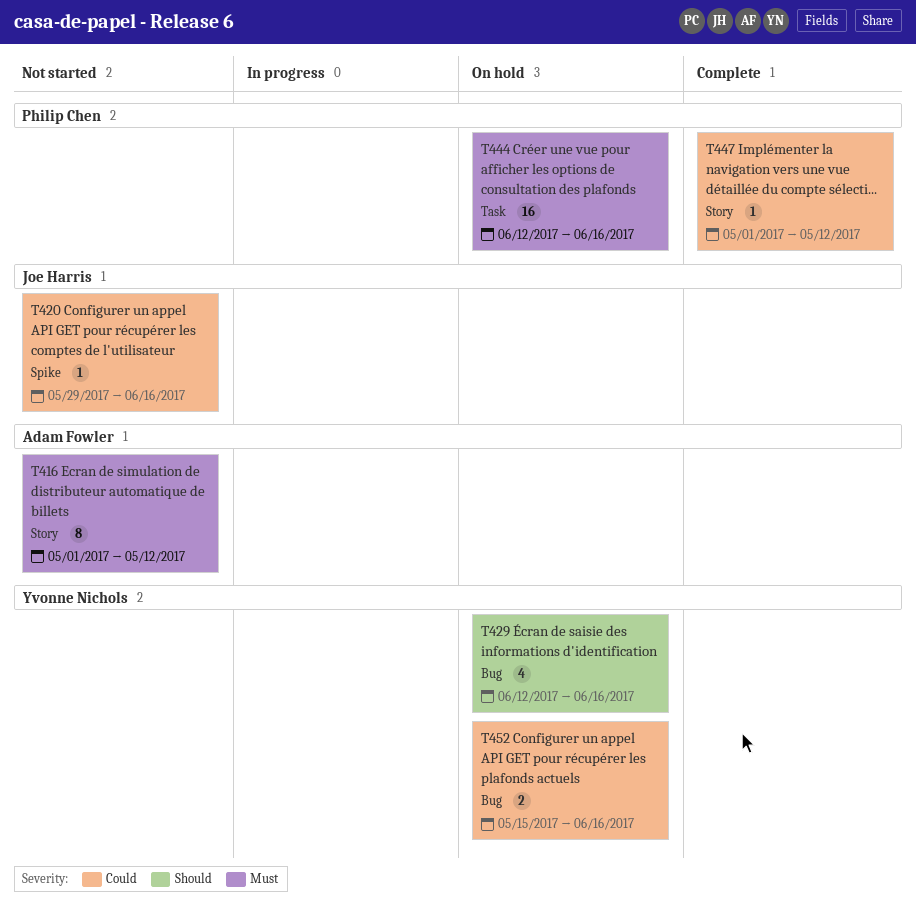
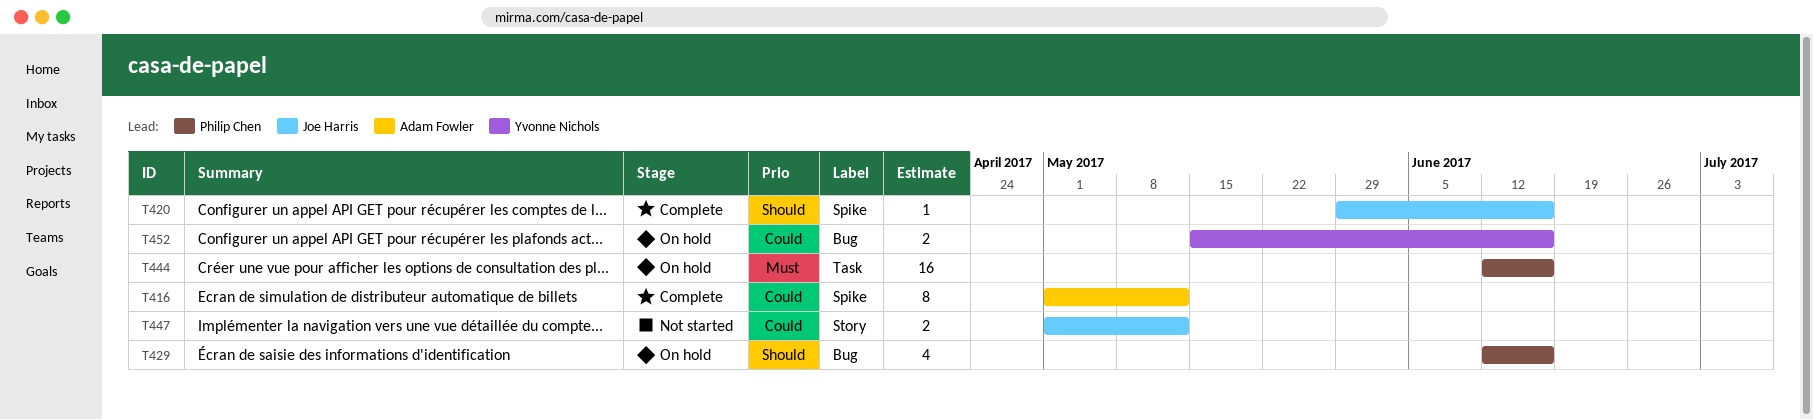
T416, status: Not started -> Complete
T416, priority: Must -> Could
T416, label: Story -> Spike
T420, status: Not started -> Complete
T420, priority: Could -> Should
T429, owner: Yvonne Nichols -> Philip Chen
T447, status: Complete -> Not started
T447, owner: Philip Chen -> Joe Harris
T447, estimate: 1 -> 2

